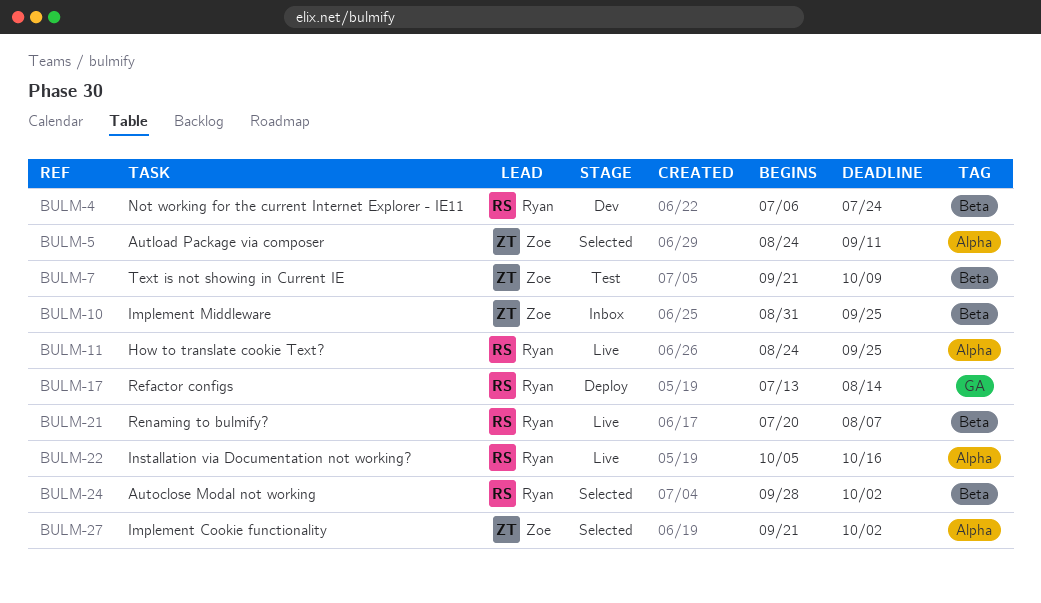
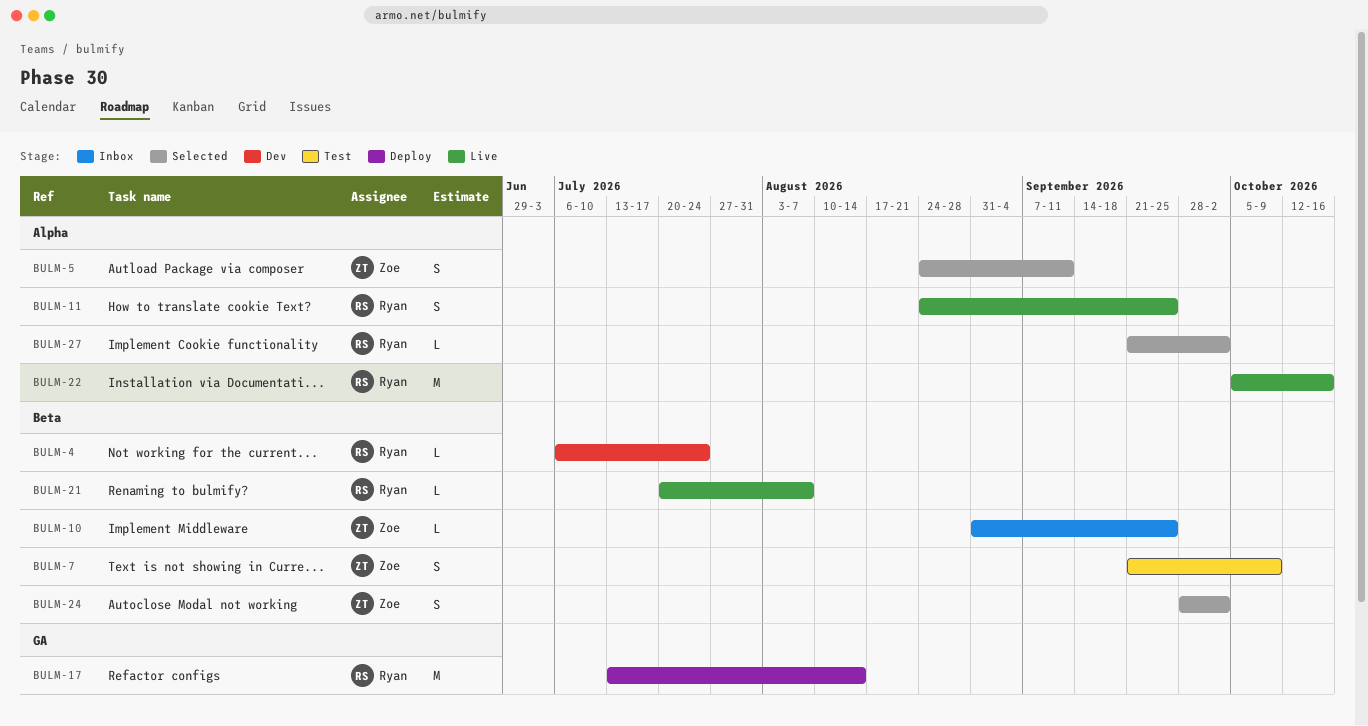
BULM-24, owner: Ryan -> Zoe
BULM-27, owner: Zoe -> Ryan

